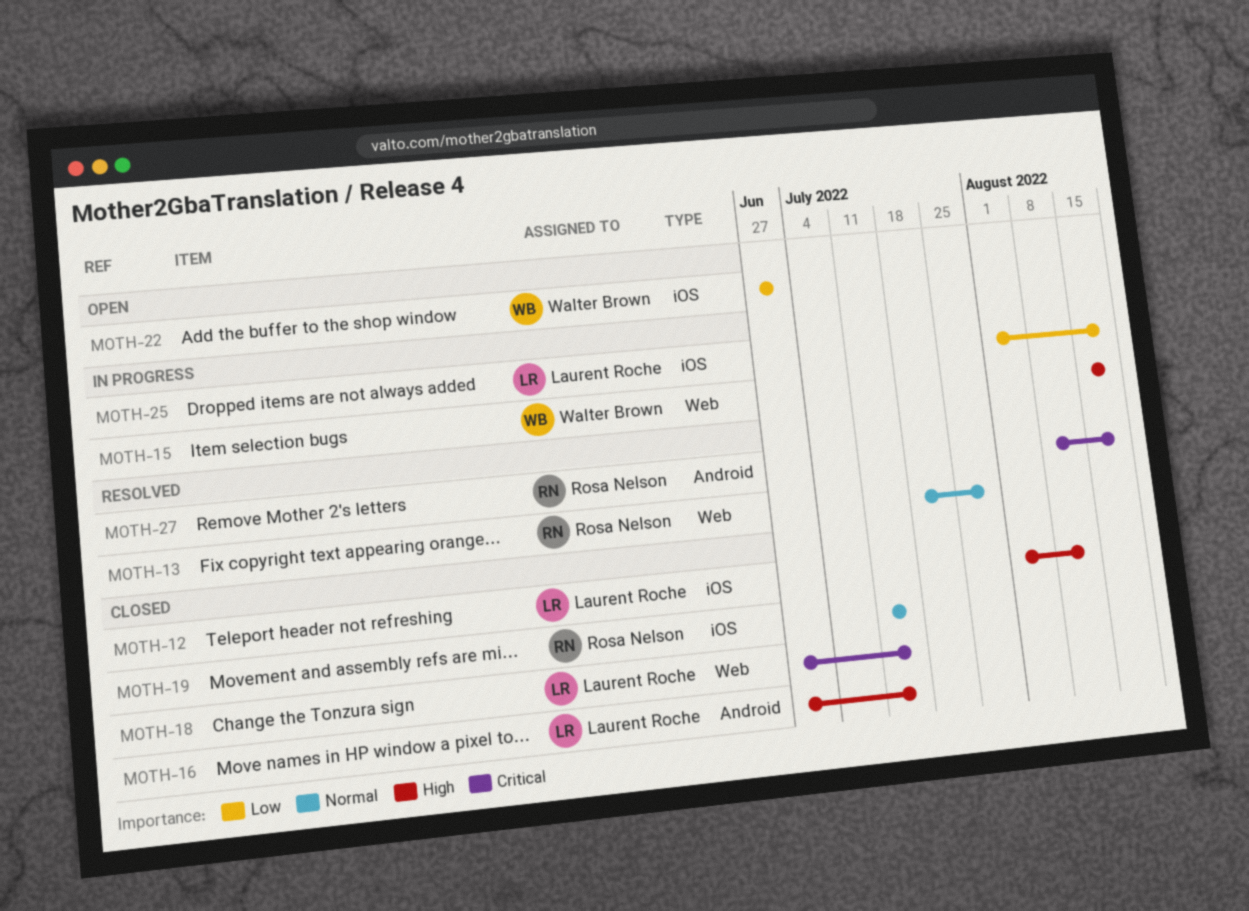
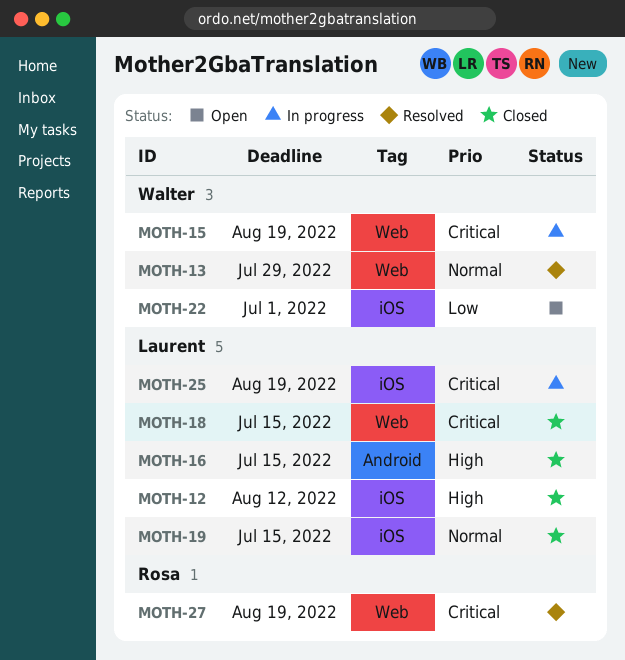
MOTH-13, owner: Rosa Nelson -> Walter Brown
MOTH-15, priority: High -> Critical
MOTH-19, owner: Rosa Nelson -> Laurent Roche
MOTH-25, priority: Low -> Critical
MOTH-27, label: Android -> Web

